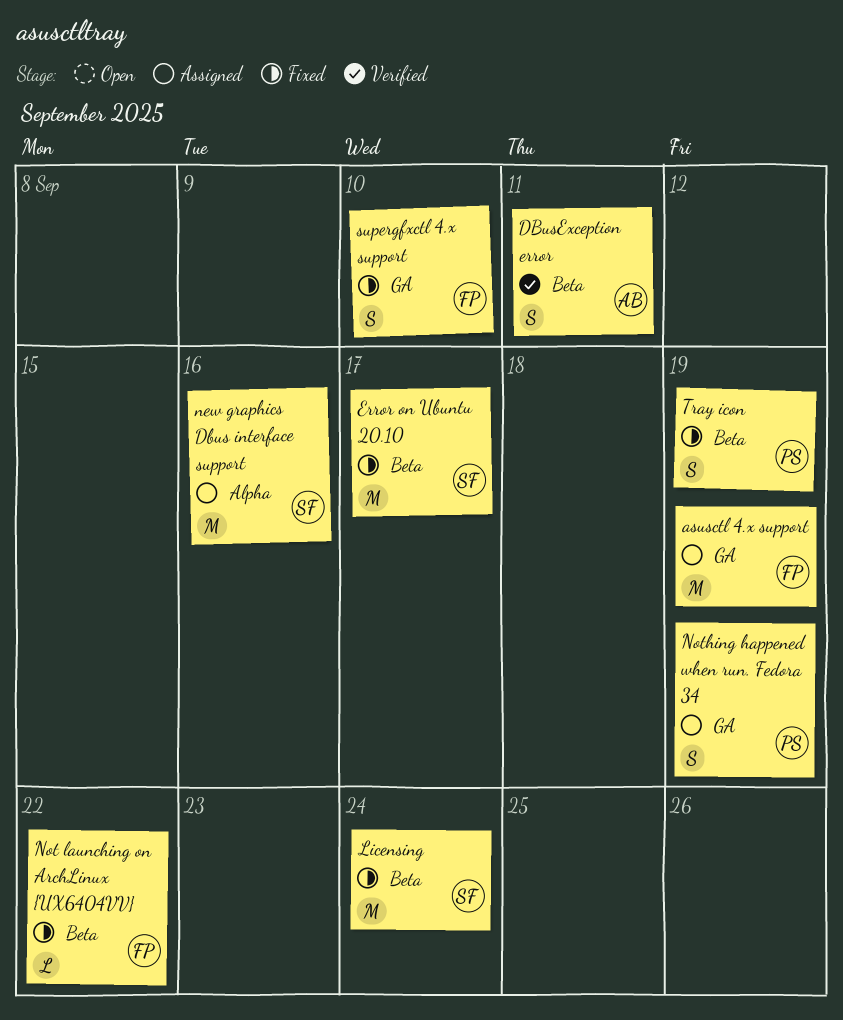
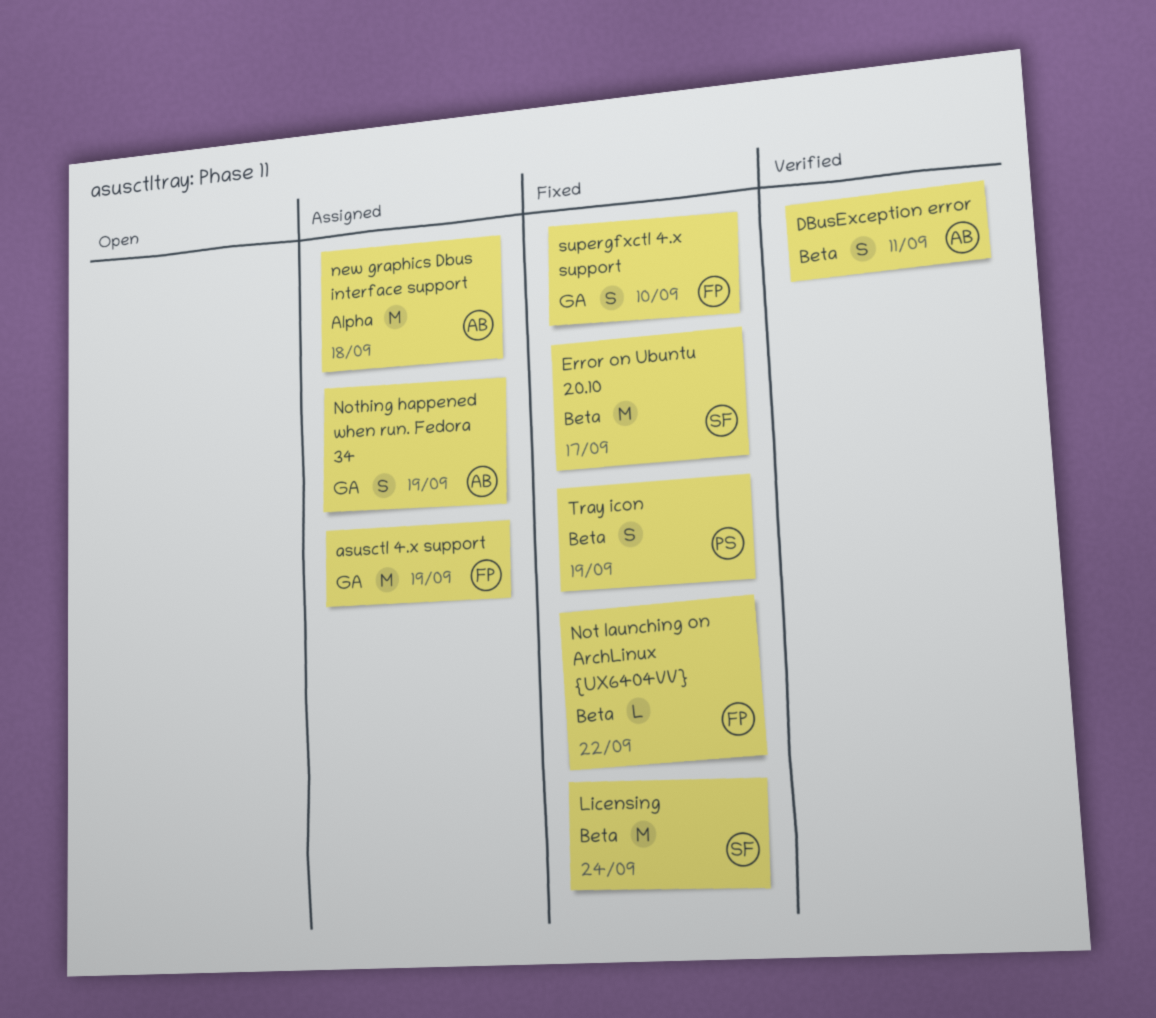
new graphics Dbus interface support, owner: SF -> AB
new graphics Dbus interface support, due: Sep 16 -> Sep 18
Nothing happened when run. Fedora 34, owner: PS -> AB

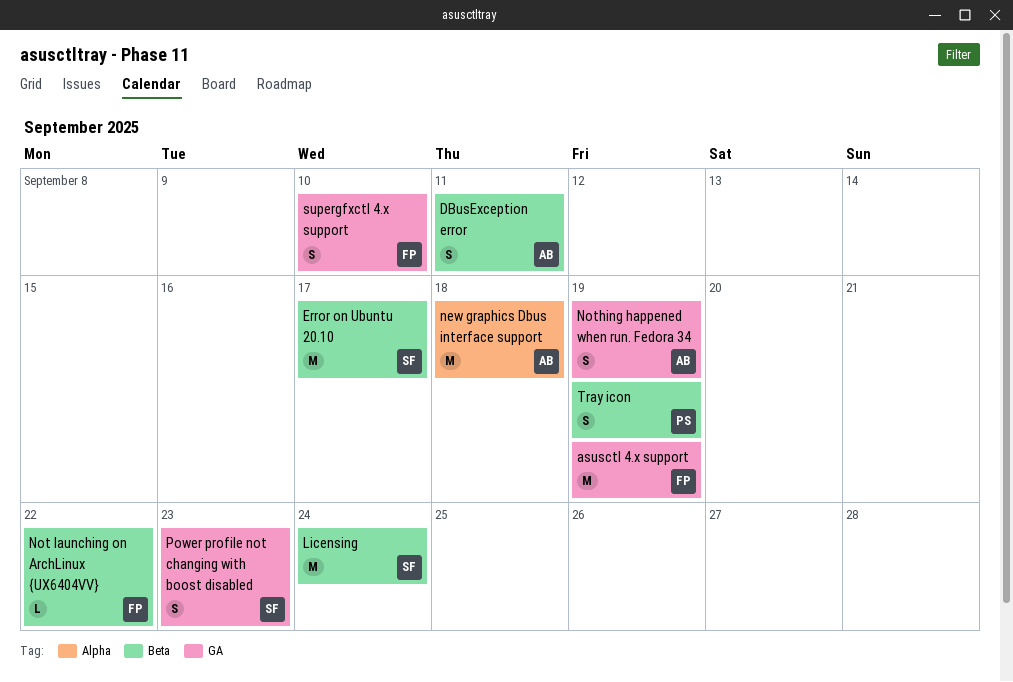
Power profile not changing with boost disabled: none -> present

